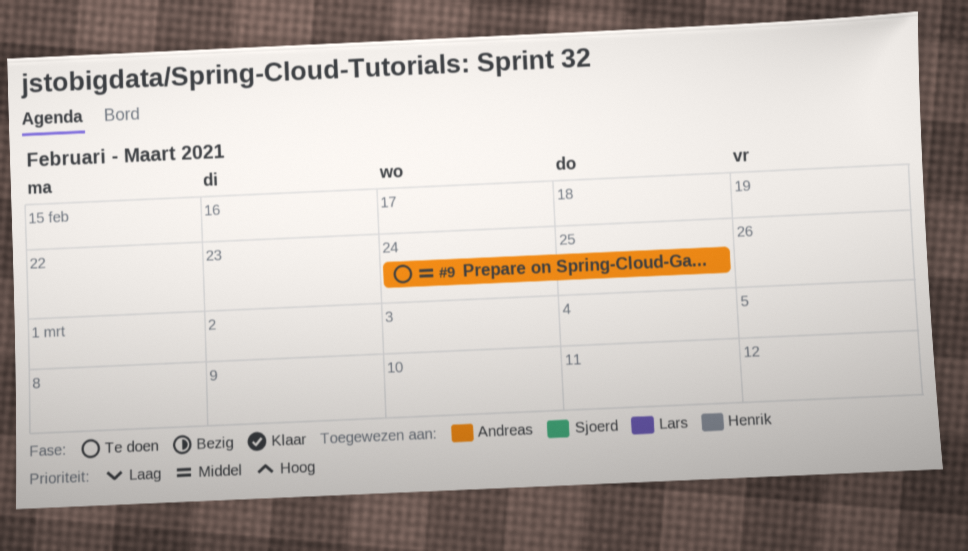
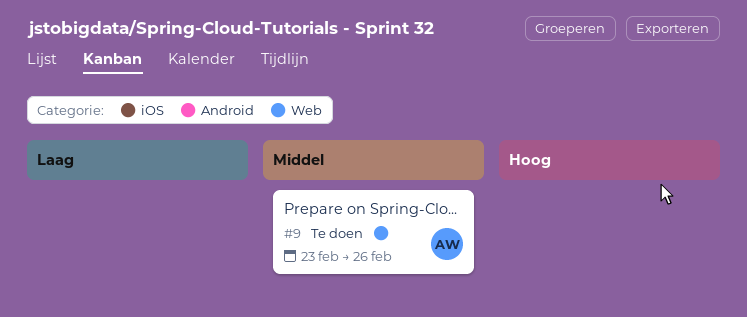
#9, start: Feb 24 -> Feb 23
#9, due: Feb 25 -> Feb 26

